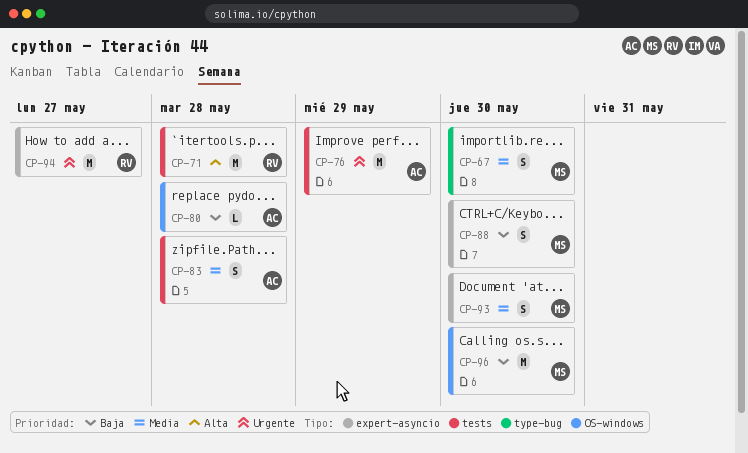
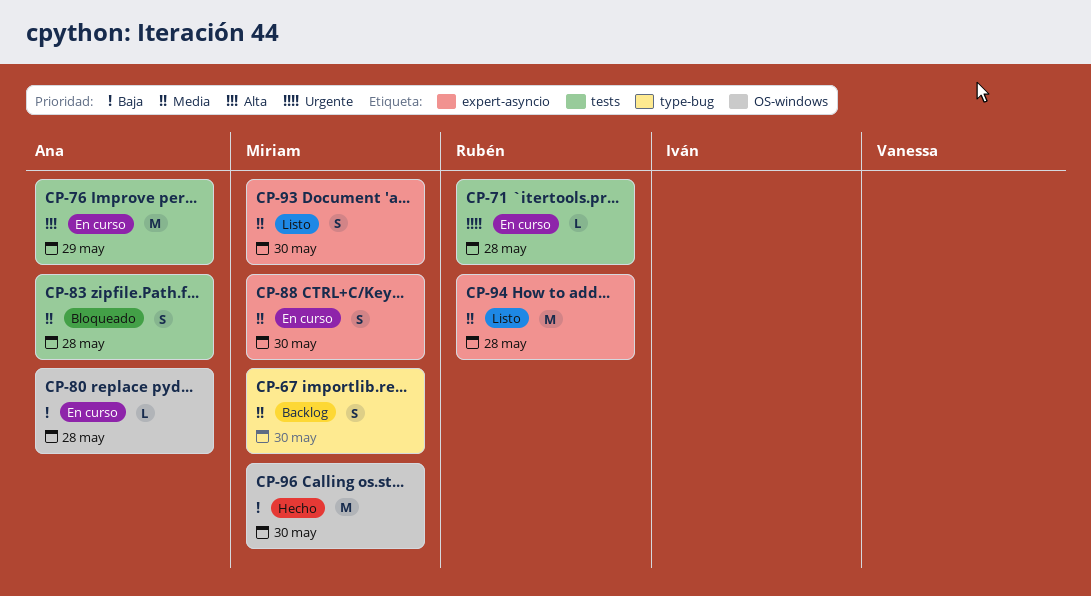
CP-71, priority: Alta -> Urgente
CP-71, estimate: M -> L
CP-76, priority: Urgente -> Alta
CP-88, priority: Baja -> Media
CP-94, priority: Urgente -> Media
CP-94, due: May 27 -> May 28

